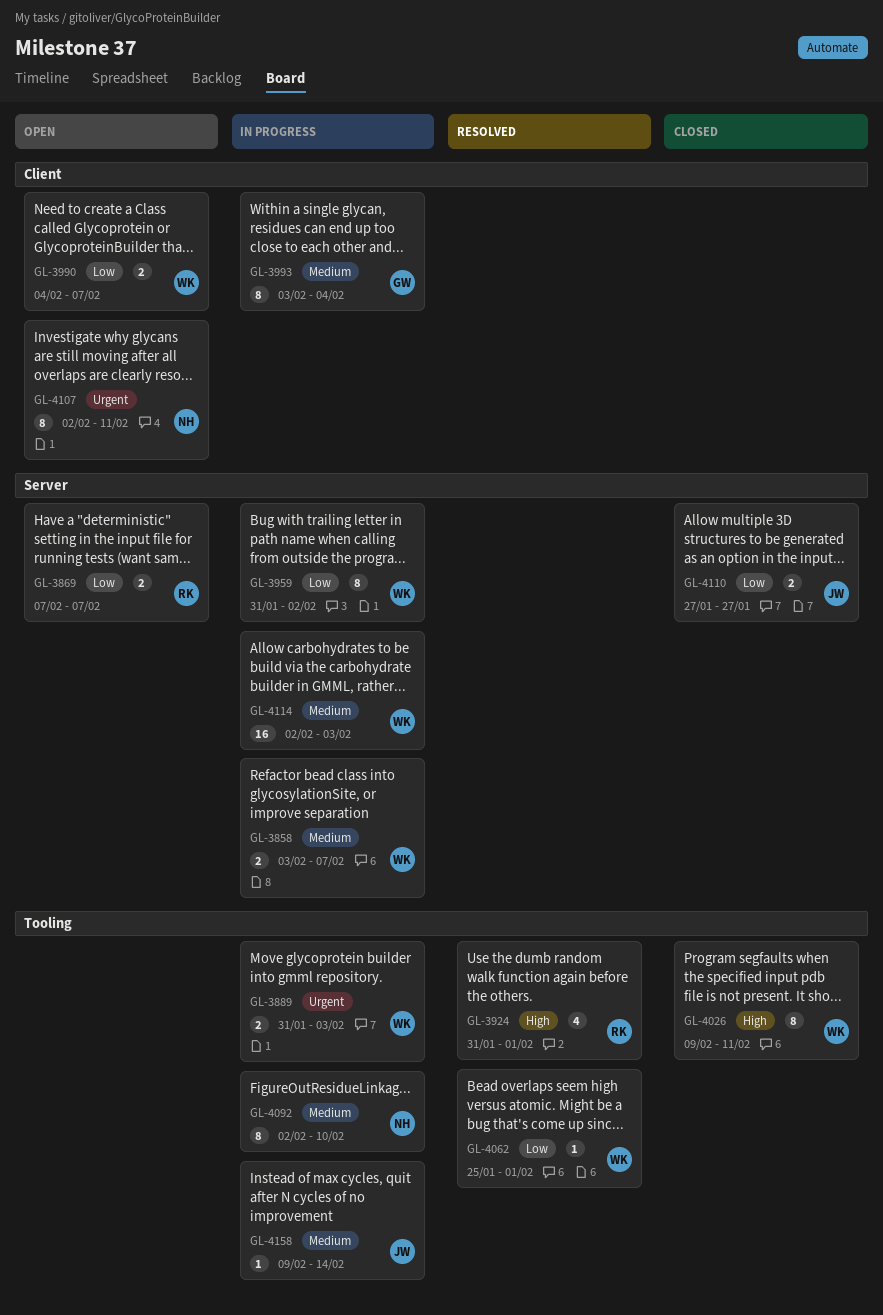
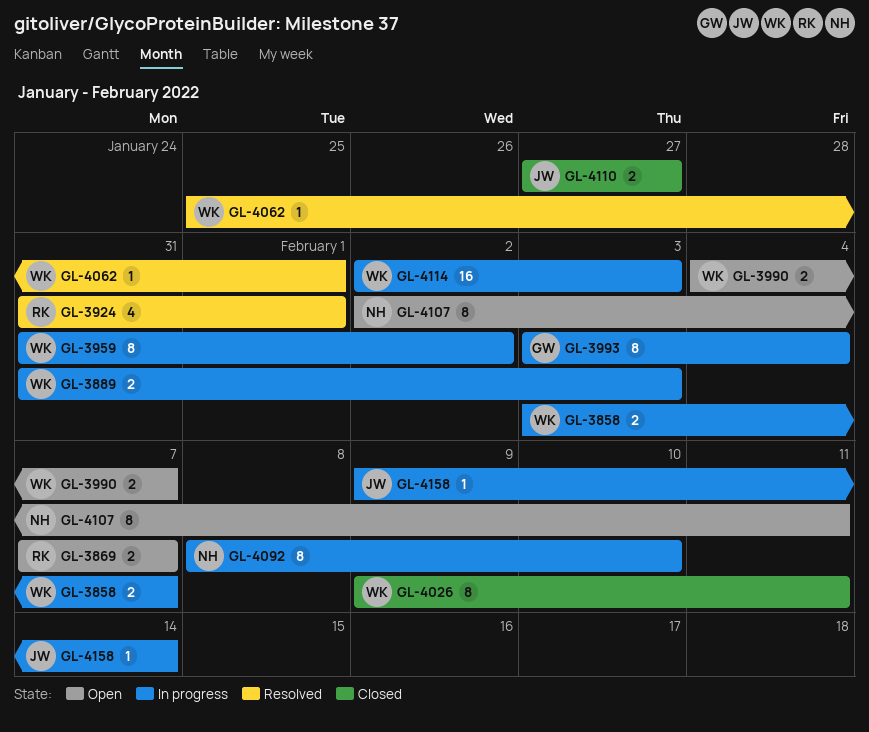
GL-4092, start: Feb 2 -> Feb 8

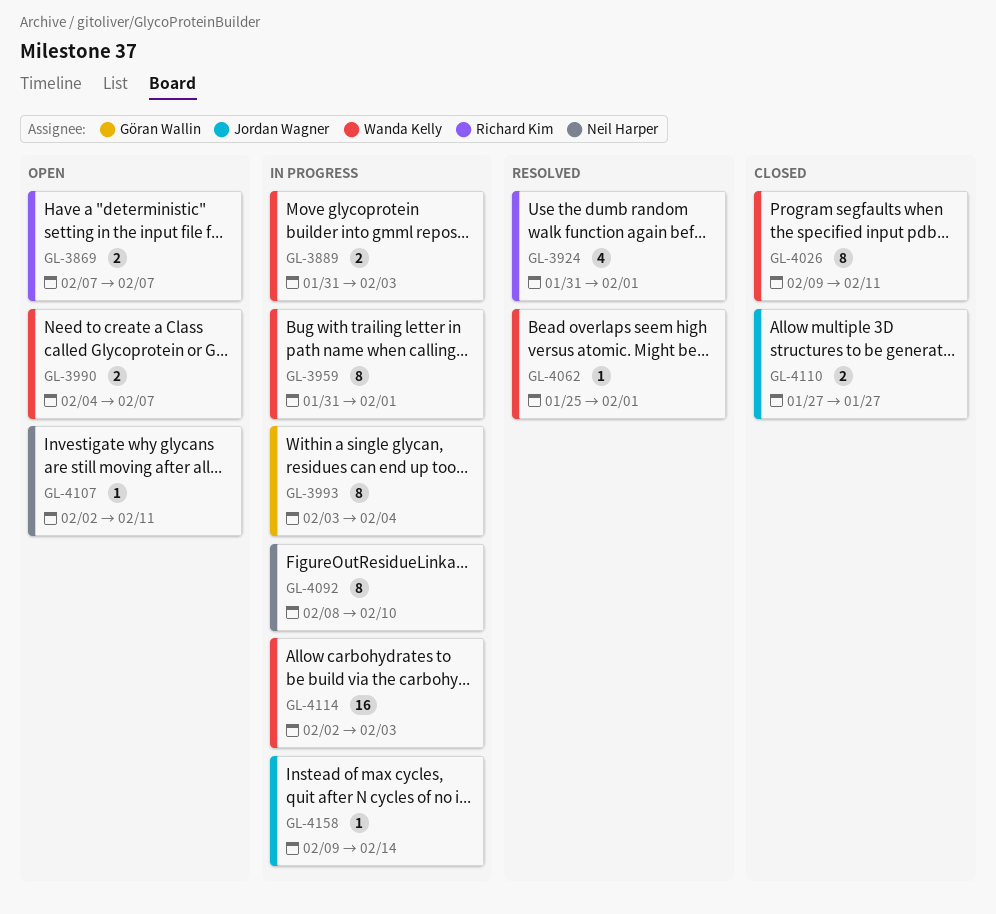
GL-3858: present -> none
GL-3959, due: Feb 2 -> Feb 1
GL-4107, estimate: 8 -> 1

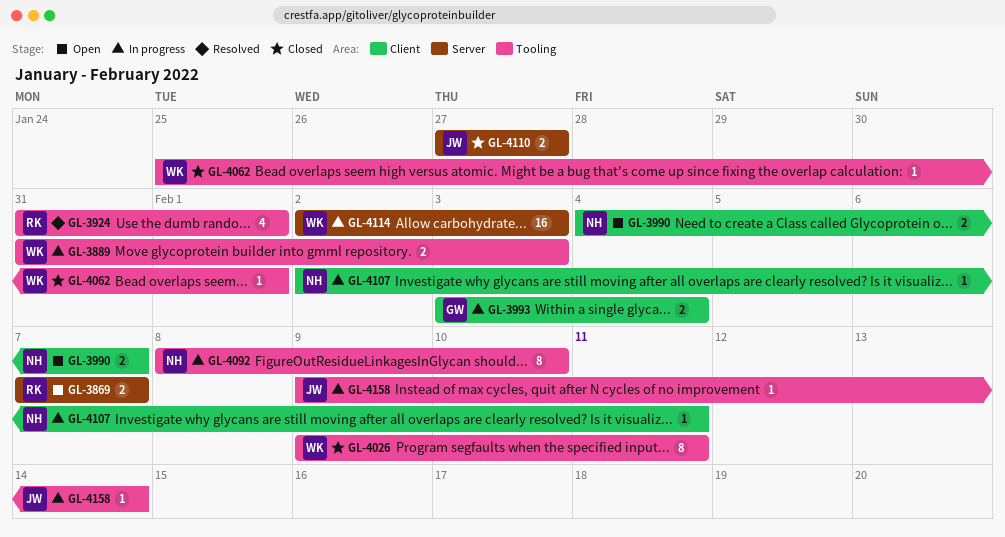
GL-3959: present -> none
GL-3990, owner: Wanda Kelly -> Neil Harper
GL-3993, estimate: 8 -> 2
GL-4062, status: Resolved -> Closed
GL-4107, status: Open -> In progress

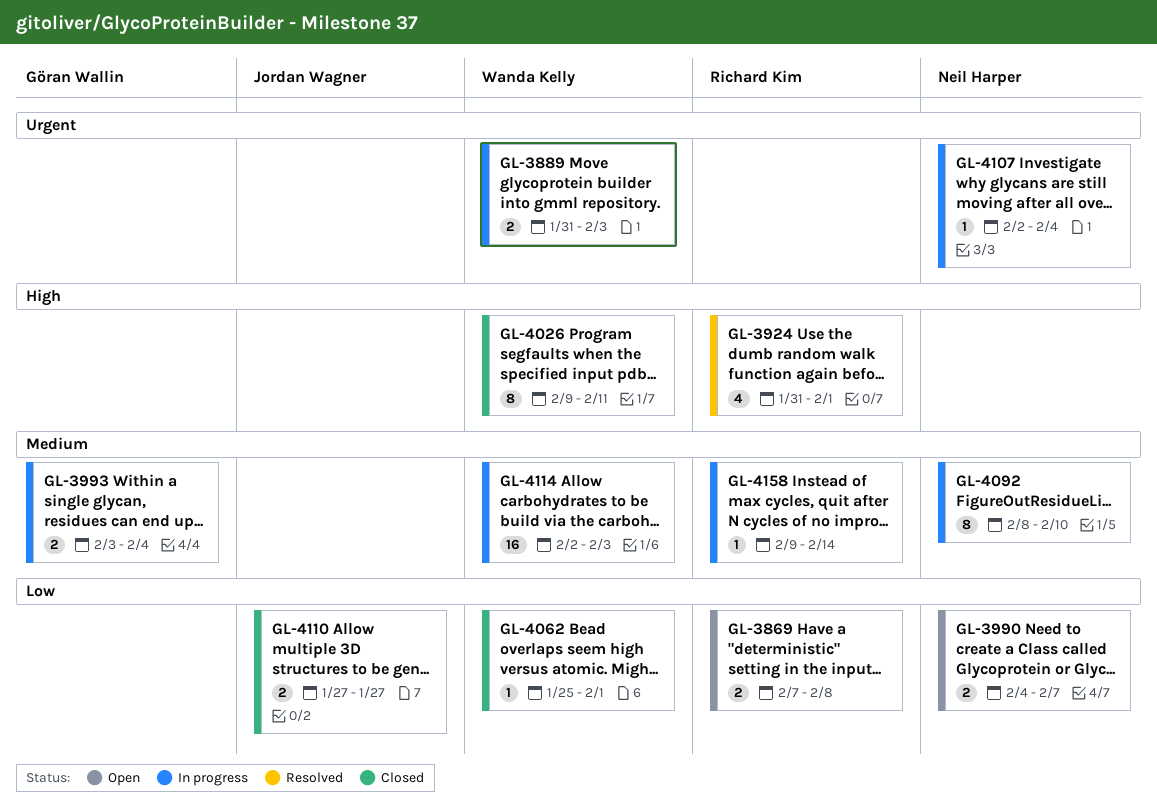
GL-3869, due: Feb 7 -> Feb 8
GL-4107, due: Feb 11 -> Feb 4
GL-4158, owner: Jordan Wagner -> Richard Kim

